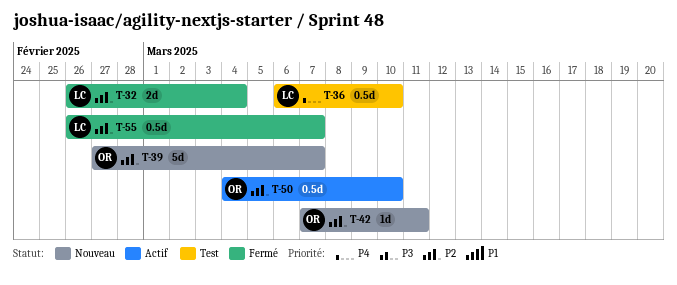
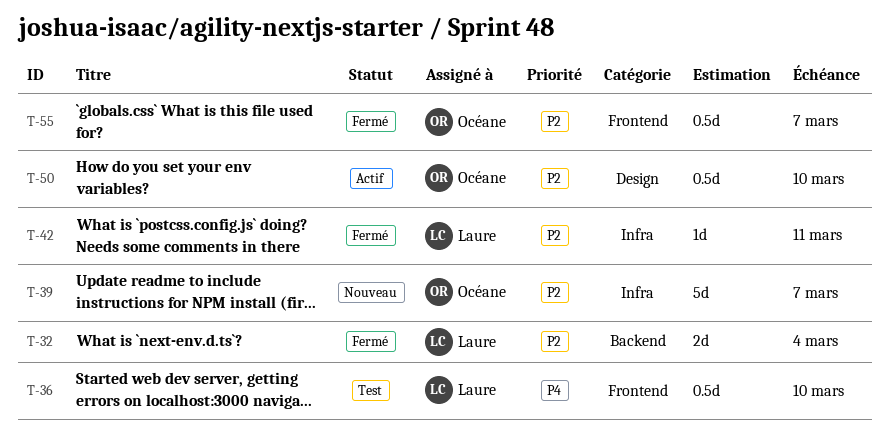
T-42, status: Nouveau -> Fermé
T-42, owner: Océane -> Laure
T-55, owner: Laure -> Océane

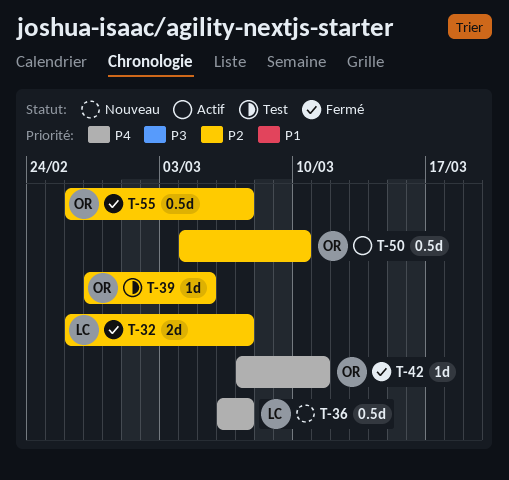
T-32, due: Mar 4 -> Mar 7
T-36, status: Test -> Nouveau
T-36, due: Mar 10 -> Mar 7
T-39, status: Nouveau -> Test
T-39, estimate: 5d -> 1d
T-39, due: Mar 7 -> Mar 5
T-42, owner: Laure -> Océane
T-42, priority: P2 -> P4

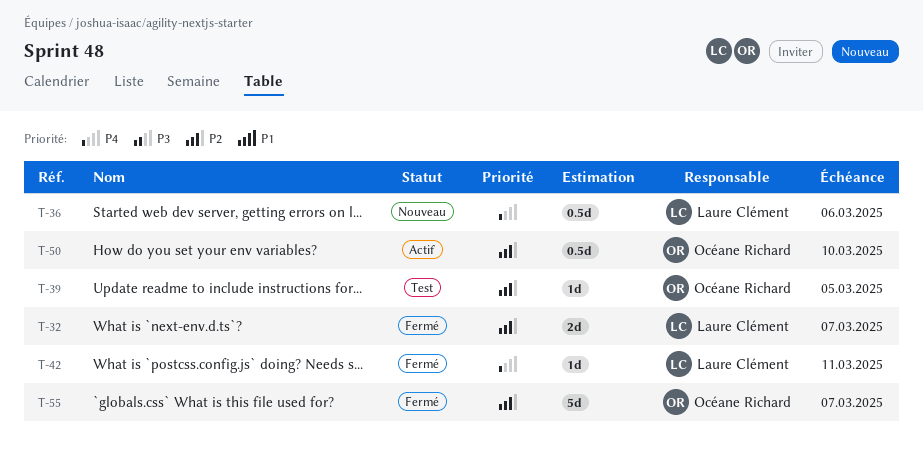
T-36, due: Mar 7 -> Mar 6
T-42, owner: Océane Richard -> Laure Clément
T-55, estimate: 0.5d -> 5d

